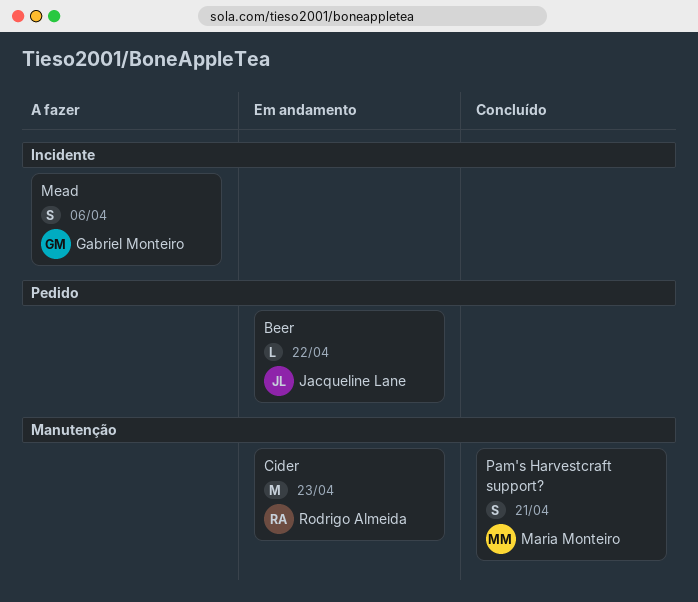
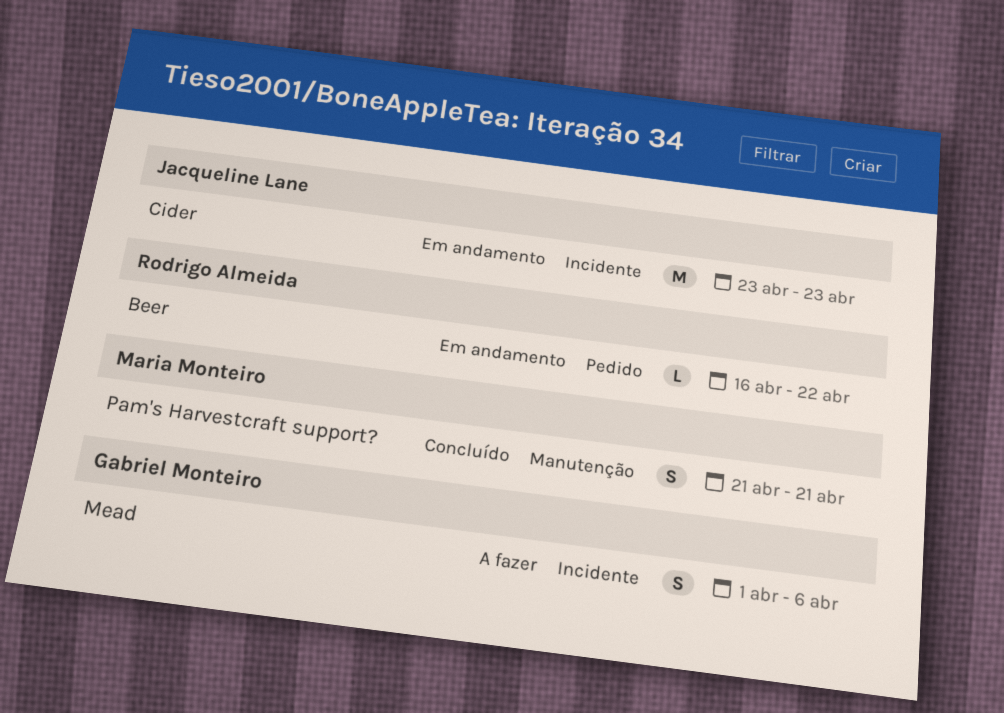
Beer, owner: Jacqueline Lane -> Rodrigo Almeida
Cider, owner: Rodrigo Almeida -> Jacqueline Lane
Cider, label: Manutenção -> Incidente

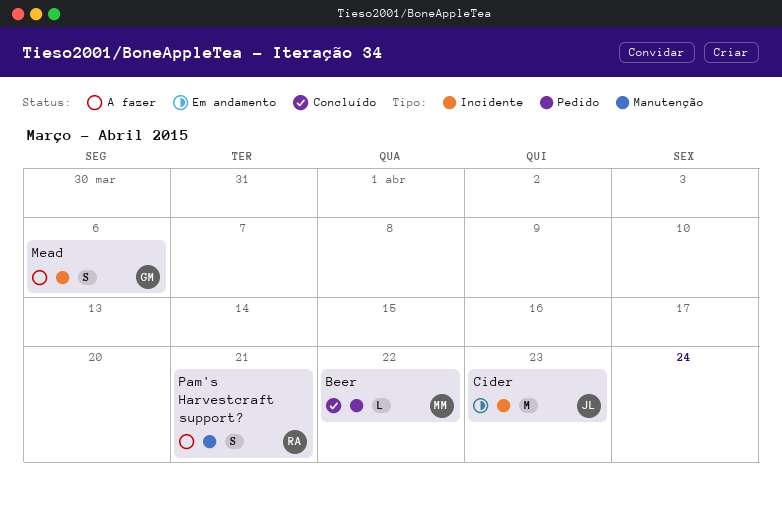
Beer, status: Em andamento -> Concluído
Beer, owner: Rodrigo Almeida -> Maria Monteiro
Pam's Harvestcraft support?, status: Concluído -> A fazer
Pam's Harvestcraft support?, owner: Maria Monteiro -> Rodrigo Almeida

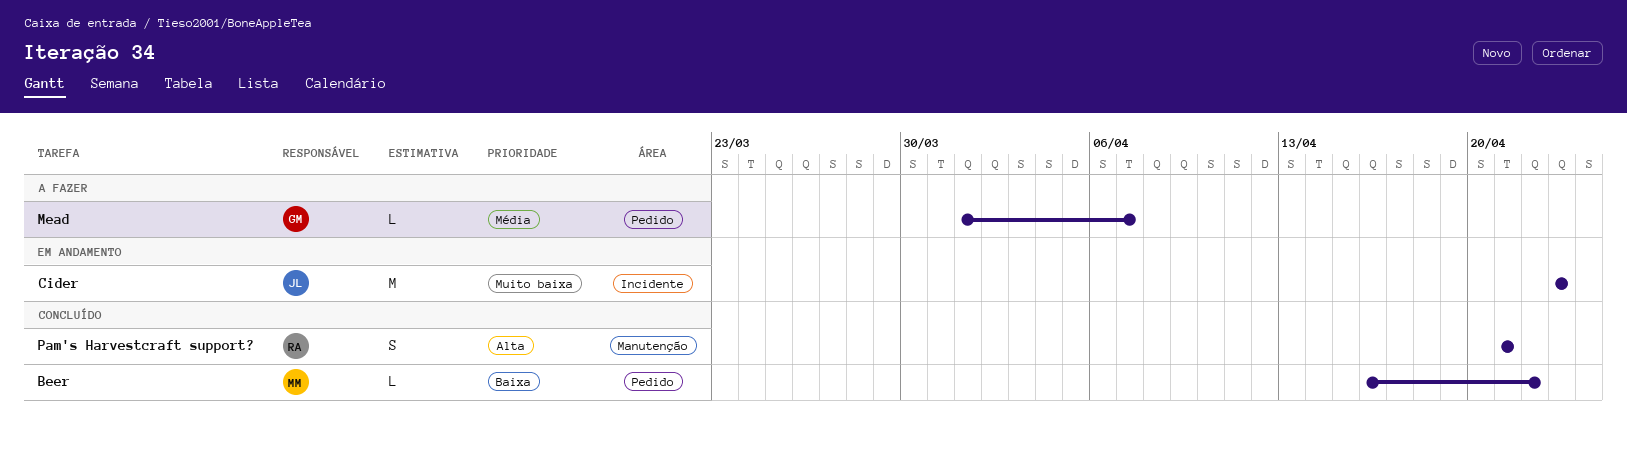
Mead, label: Incidente -> Pedido
Mead, estimate: S -> L
Mead, due: Apr 6 -> Apr 7
Pam's Harvestcraft support?, status: A fazer -> Concluído

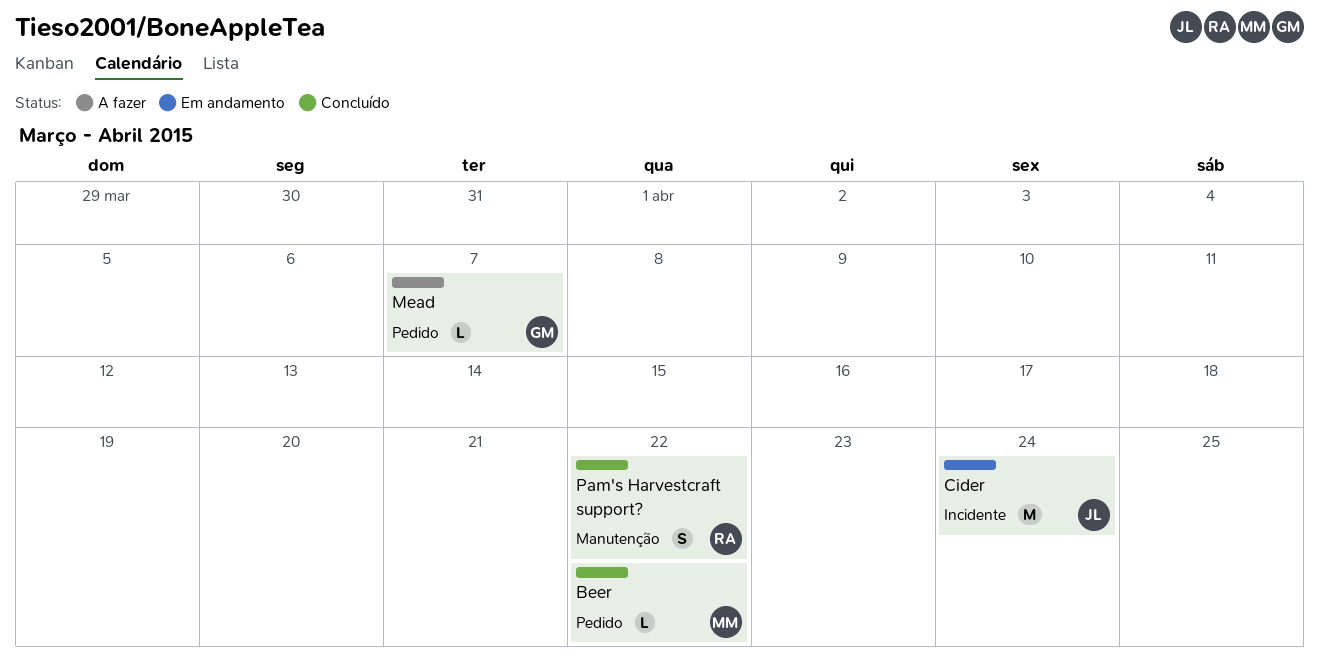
Cider, due: Apr 23 -> Apr 24
Pam's Harvestcraft support?, due: Apr 21 -> Apr 22

